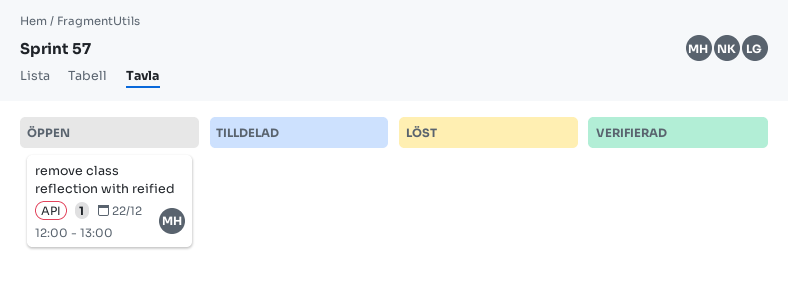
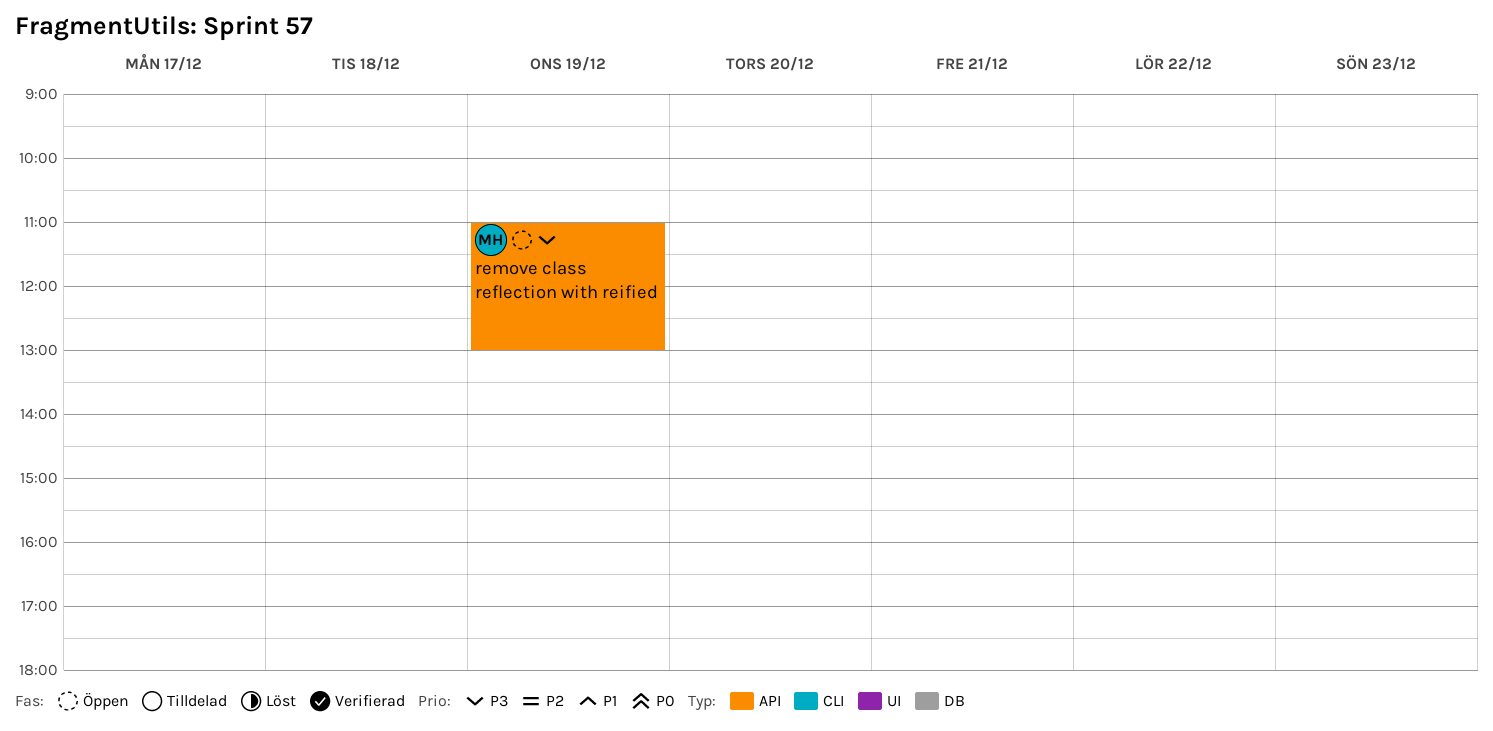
remove class reflection with reified, day: Dec 22 -> Dec 19
remove class reflection with reified, begins: 12:00 -> 11:00

